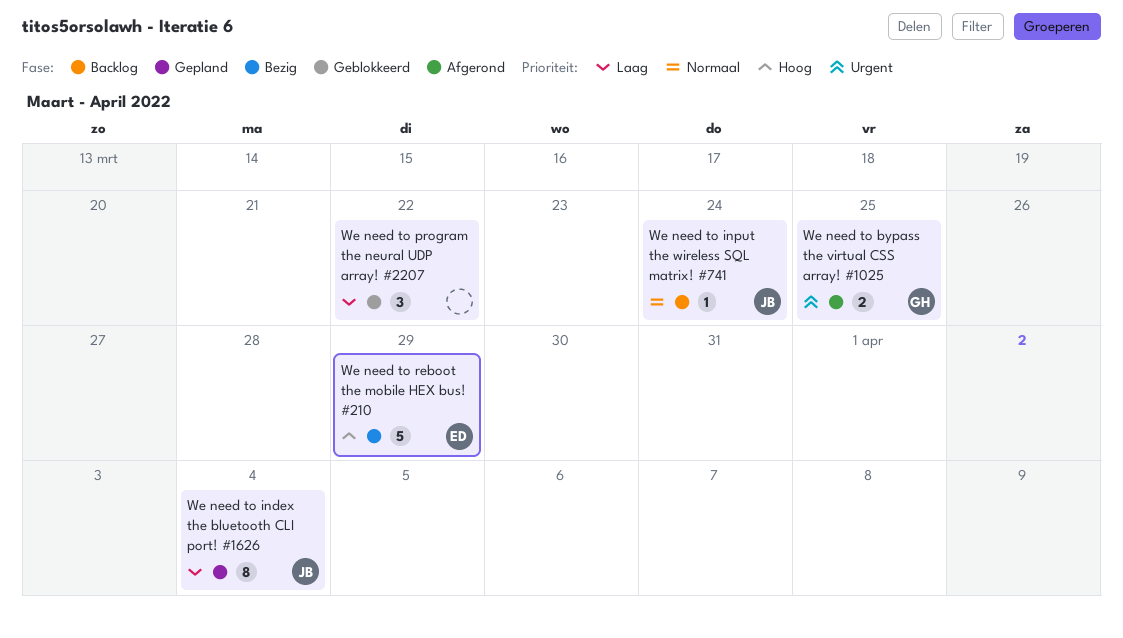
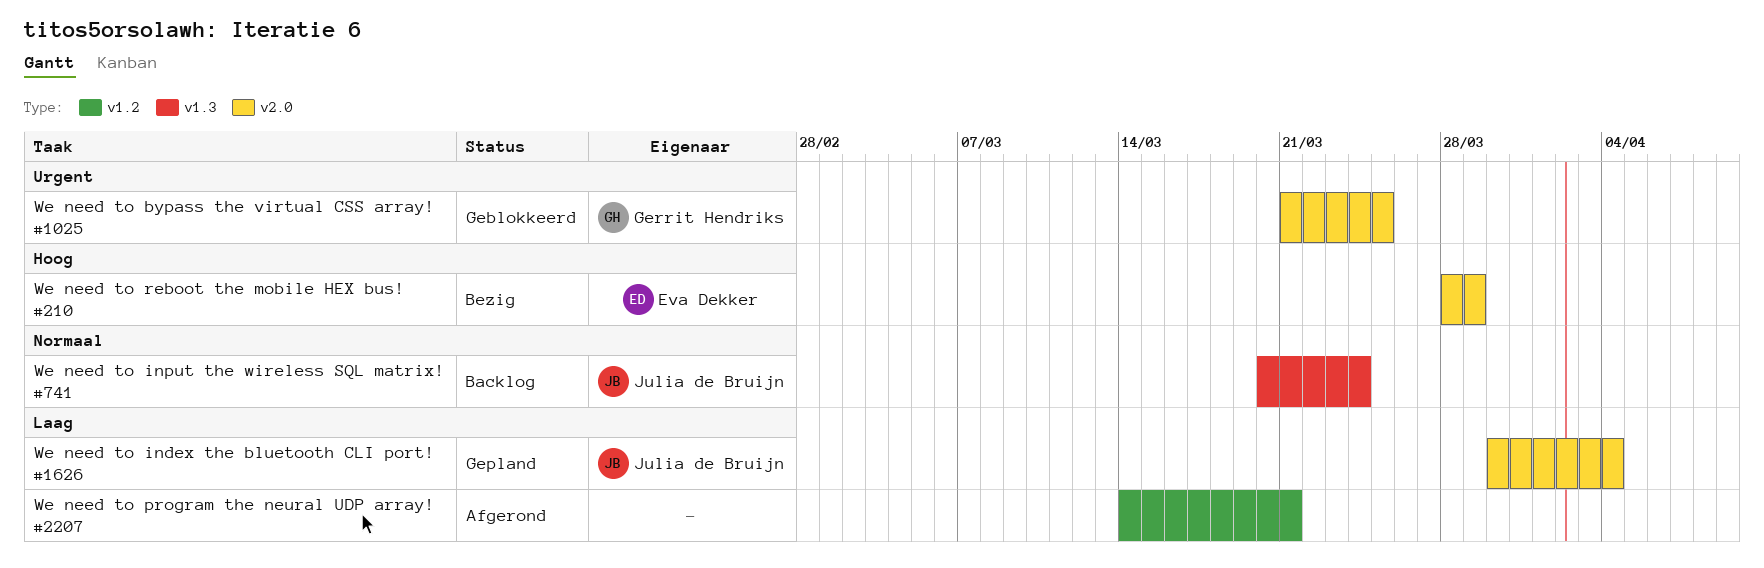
We need to bypass the virtual CSS array! #1025, status: Afgerond -> Geblokkeerd
We need to program the neural UDP array! #2207, status: Geblokkeerd -> Afgerond
We need to program the neural UDP array! #2207, due: Mar 22 -> Mar 21

